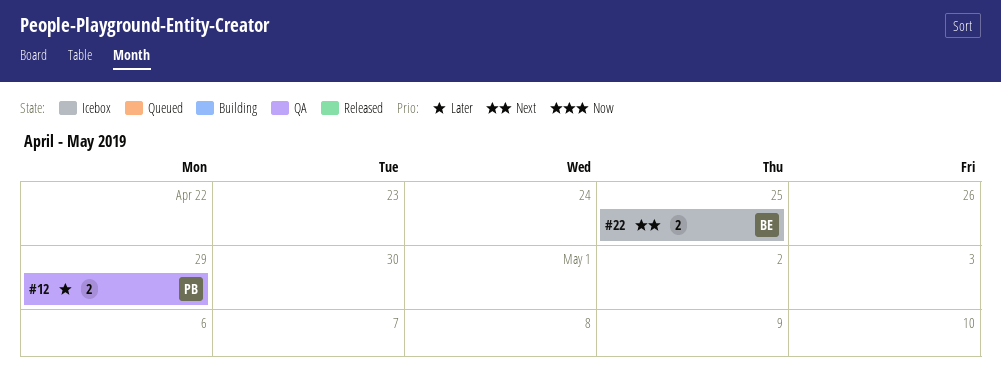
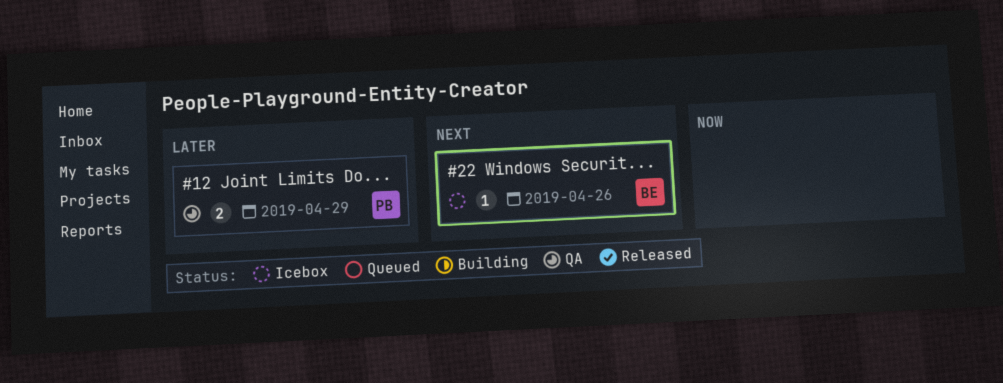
#22, estimate: 2 -> 1
#22, due: Apr 25 -> Apr 26

